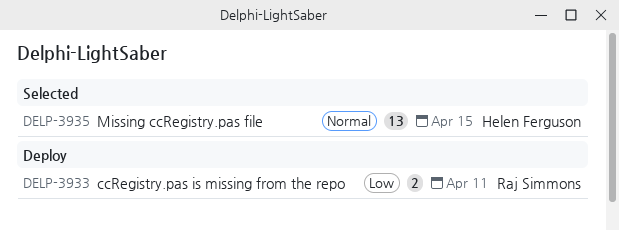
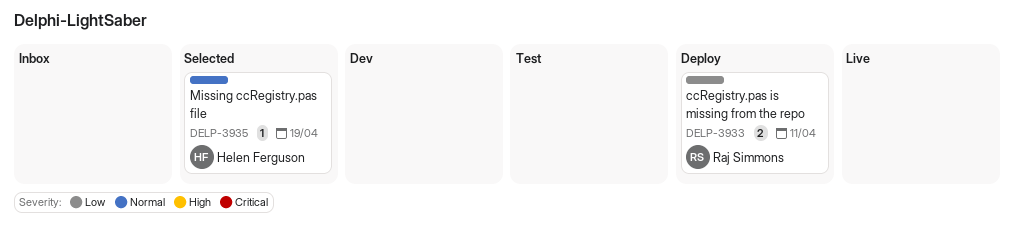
DELP-3935, estimate: 13 -> 1
DELP-3935, due: Apr 15 -> Apr 19

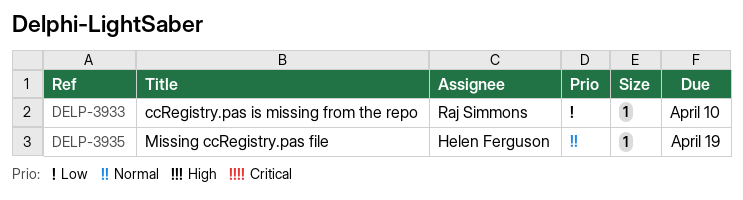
DELP-3933, estimate: 2 -> 1
DELP-3933, due: Apr 11 -> Apr 10

